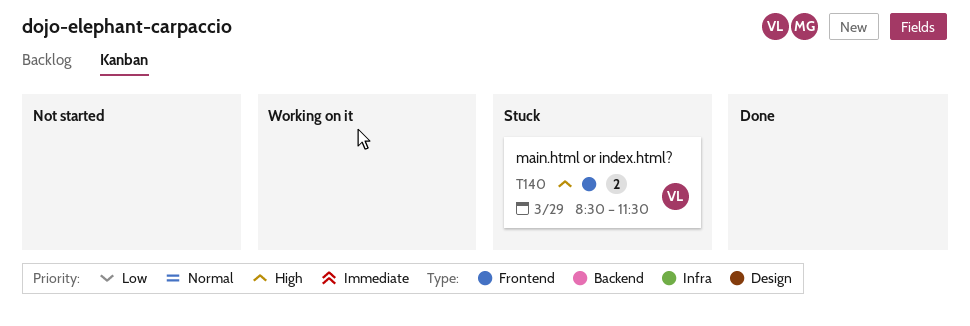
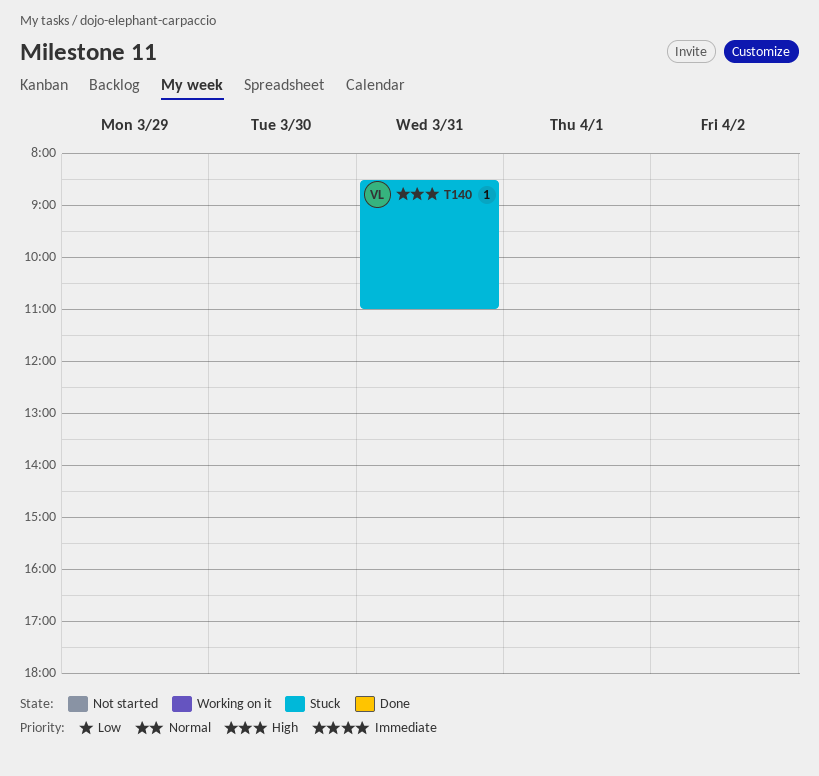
T140, estimate: 2 -> 1
T140, day: Mar 29 -> Mar 31
T140, ends: 11:30 -> 11:00

